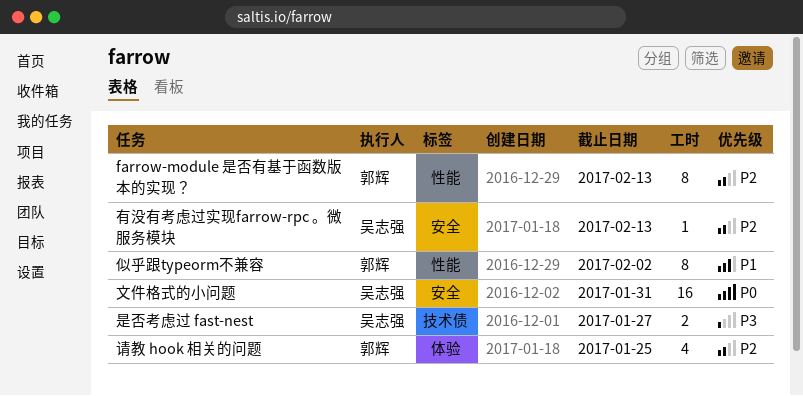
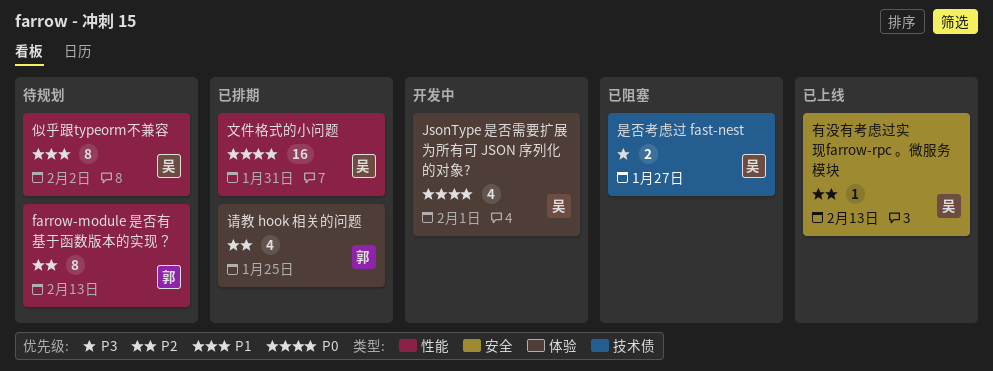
JsonType 是否需要扩展为所有可 JSON 序列化的对象?: none -> present
似乎跟typeorm不兼容, owner: 郭辉 -> 吴志强
文件格式的小问题, label: 安全 -> 性能

